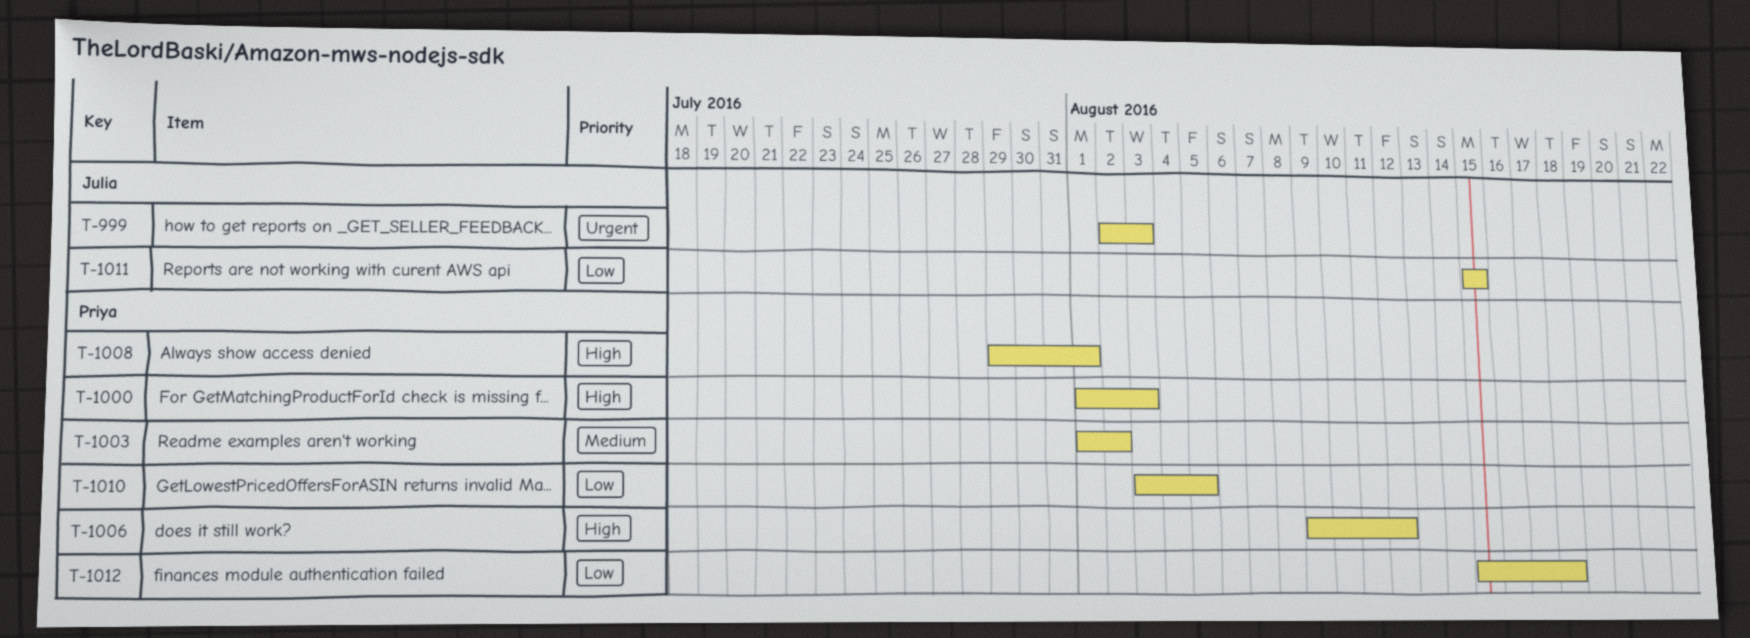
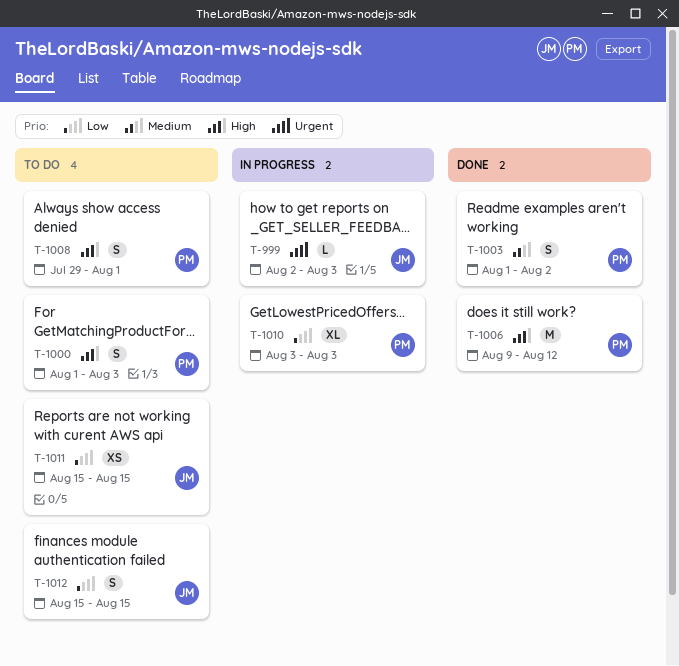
T-1010, due: Aug 5 -> Aug 3
T-1012, owner: Priya -> Julia
T-1012, due: Aug 18 -> Aug 15

